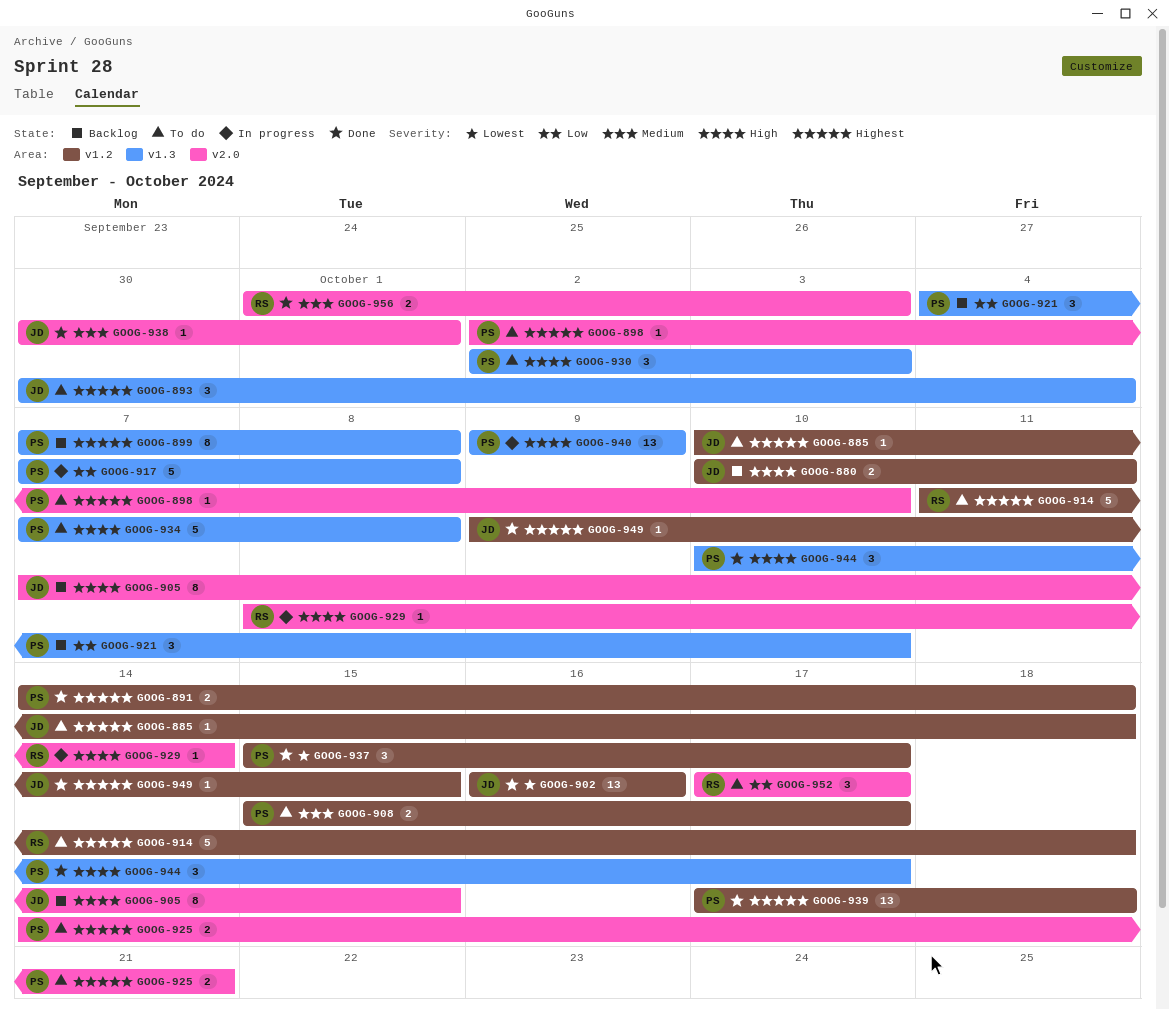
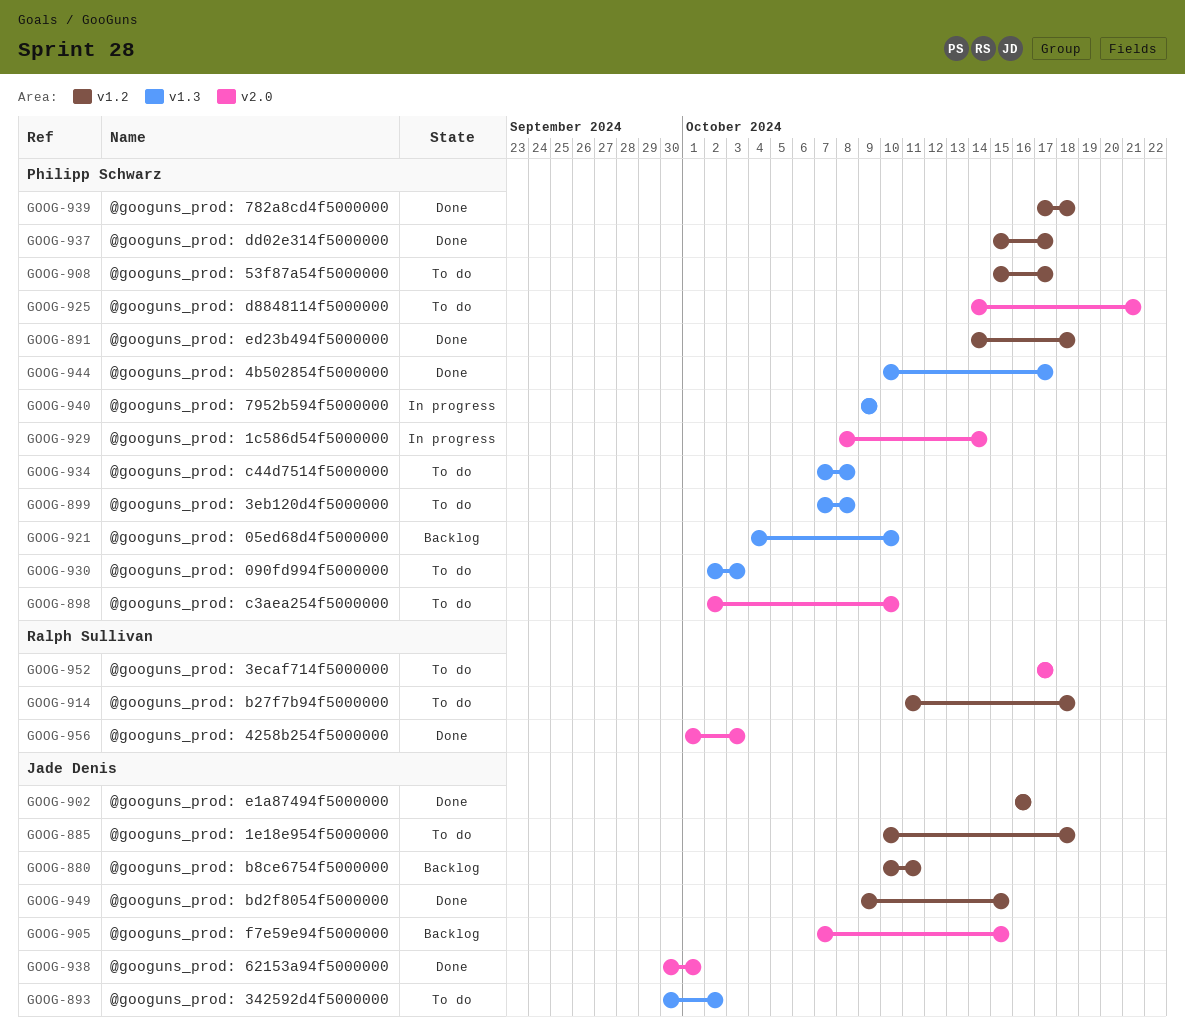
GOOG-893, due: Oct 4 -> Oct 2
GOOG-899, status: Backlog -> To do
GOOG-917: present -> none
GOOG-929, owner: Ralph Sullivan -> Philipp Schwarz

